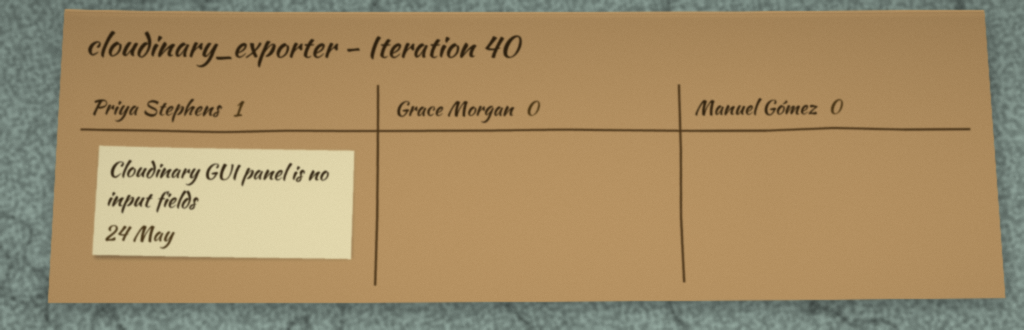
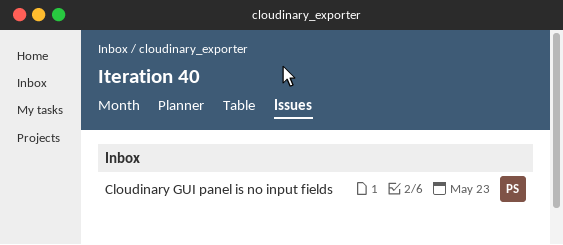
Cloudinary GUI panel is no input fields, due: May 24 -> May 23

